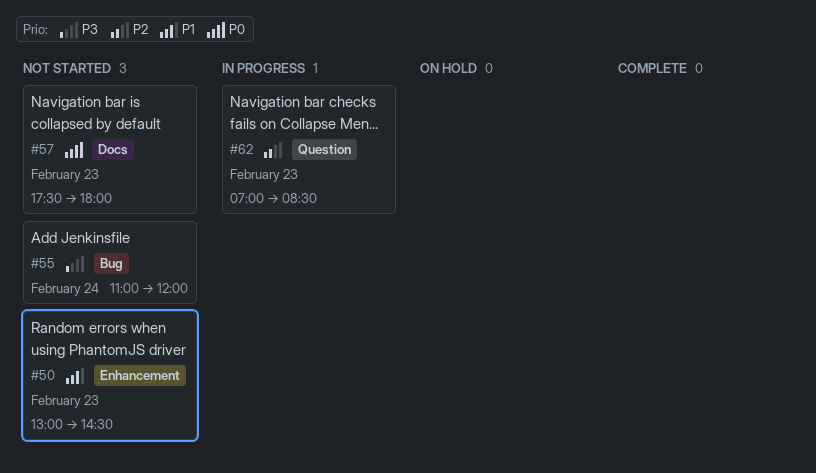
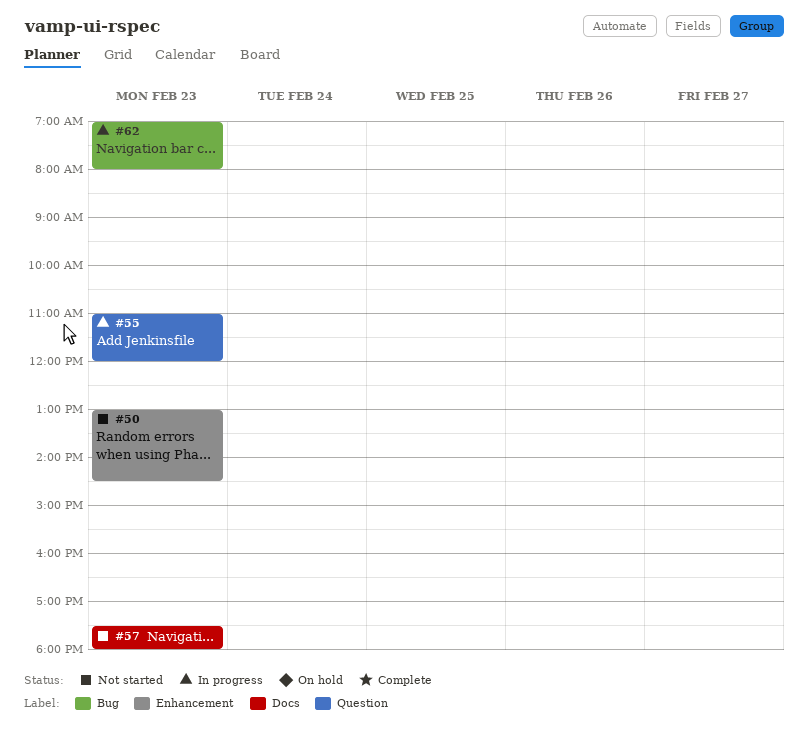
#55, status: Not started -> In progress
#55, label: Bug -> Question
#55, day: Feb 24 -> Feb 23
#62, label: Question -> Bug
#62, ends: 08:30 -> 08:00

